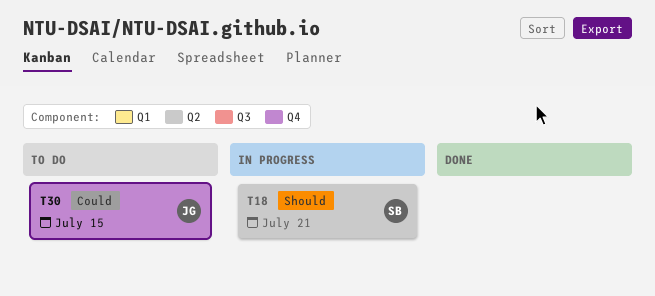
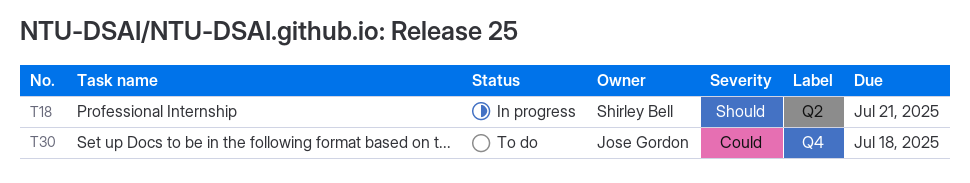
T30, due: Jul 15 -> Jul 18

